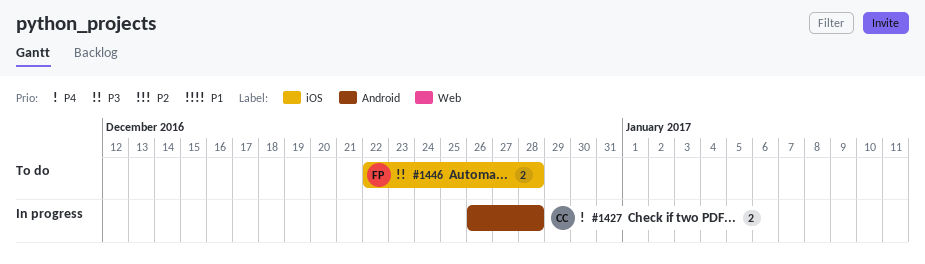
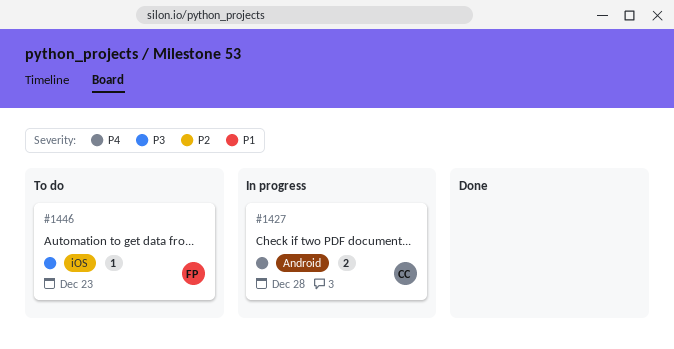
#1446, estimate: 2 -> 1
#1446, due: Dec 28 -> Dec 23

